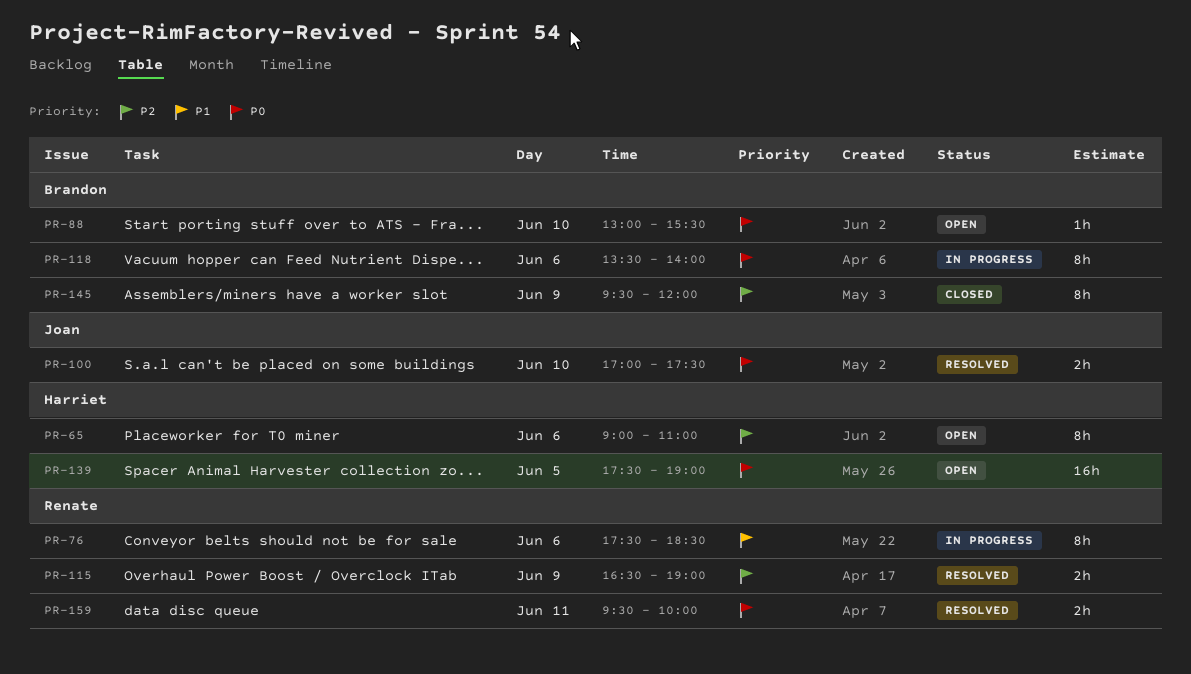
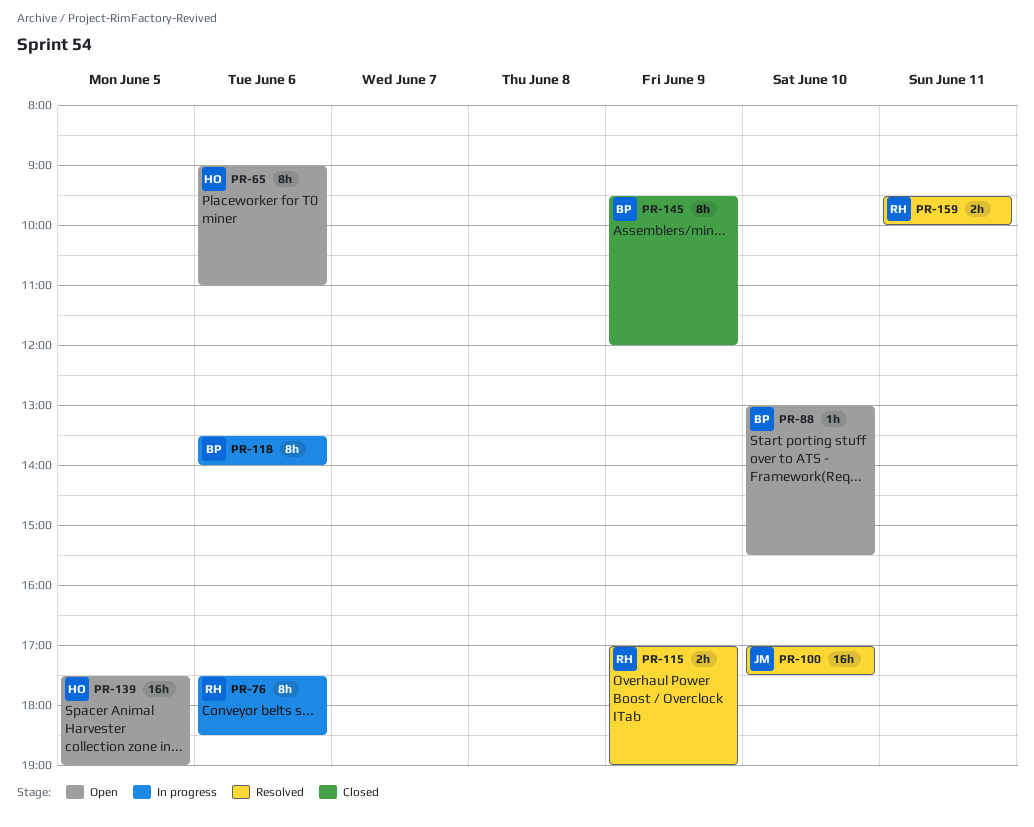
PR-100, estimate: 2h -> 16h
PR-115, begins: 16:30 -> 17:00

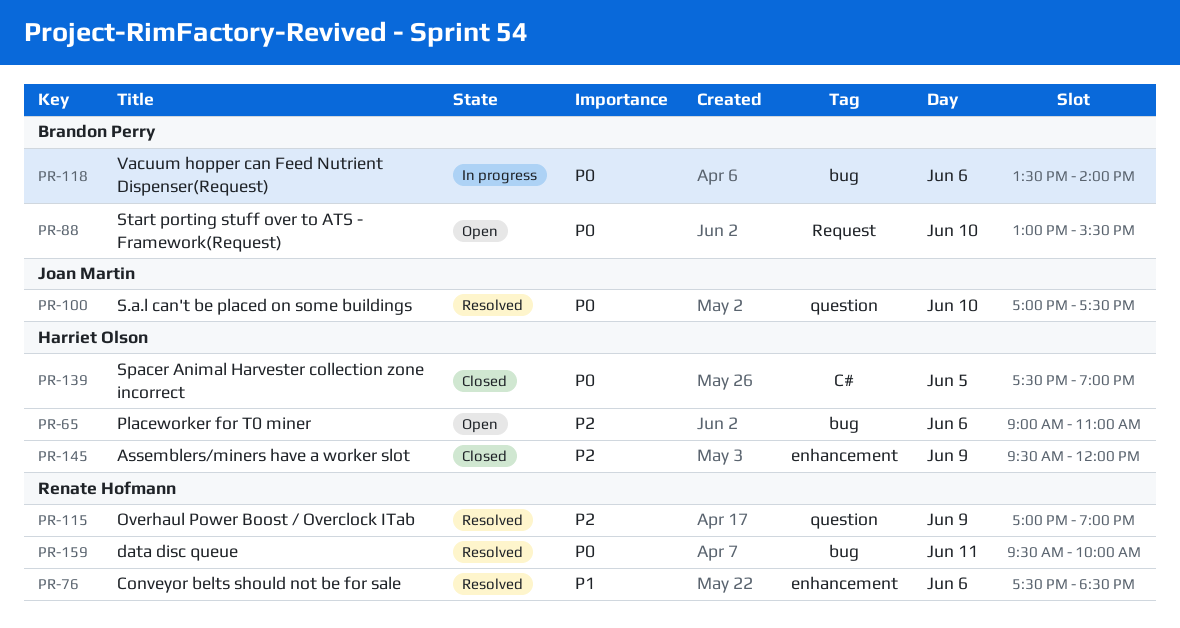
PR-76, status: In progress -> Resolved
PR-139, status: Open -> Closed
PR-145, owner: Brandon Perry -> Harriet Olson

